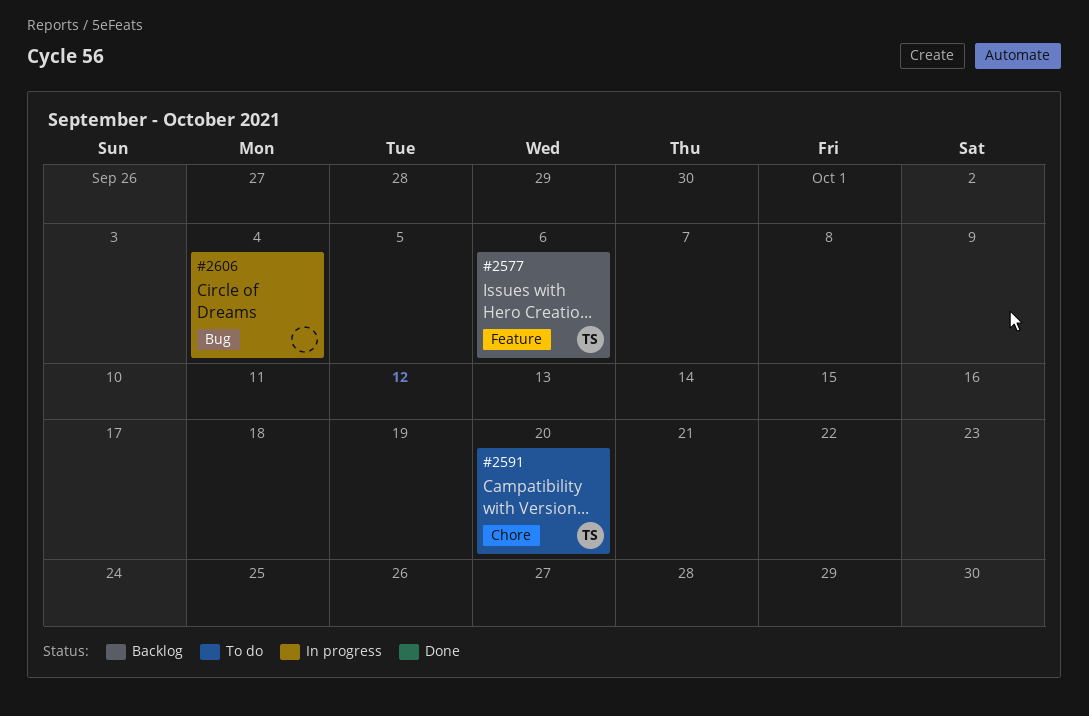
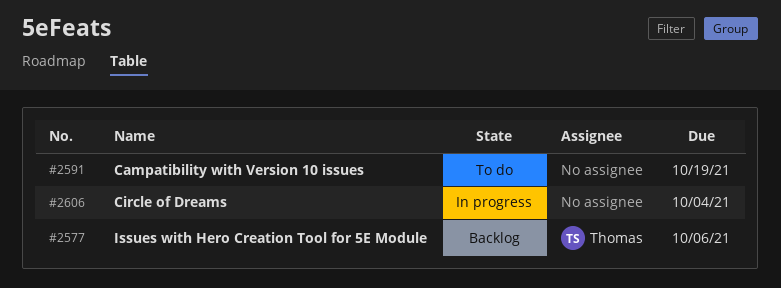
#2591, owner: Thomas -> none
#2591, due: Oct 20 -> Oct 19

